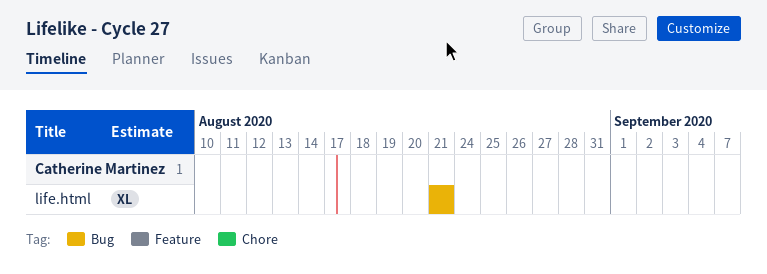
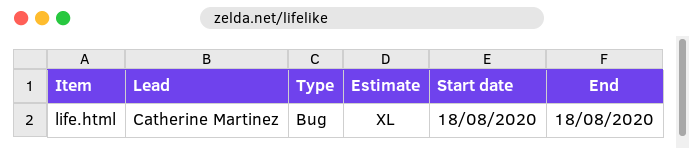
life.html, start: Aug 21 -> Aug 18
life.html, due: Aug 21 -> Aug 18

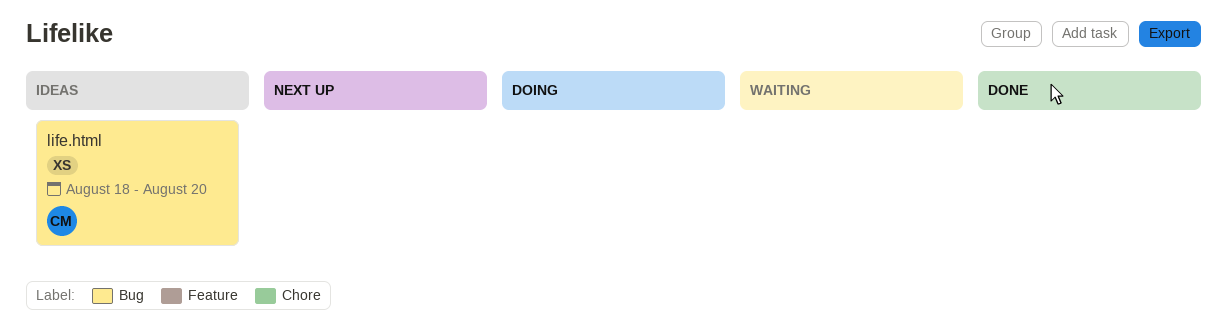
life.html, estimate: XL -> XS
life.html, due: Aug 18 -> Aug 20

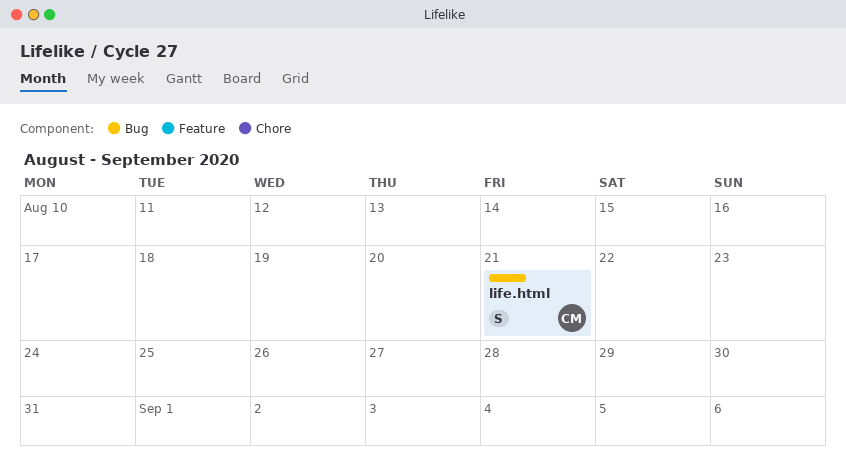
life.html, estimate: XS -> S
life.html, due: Aug 20 -> Aug 21

